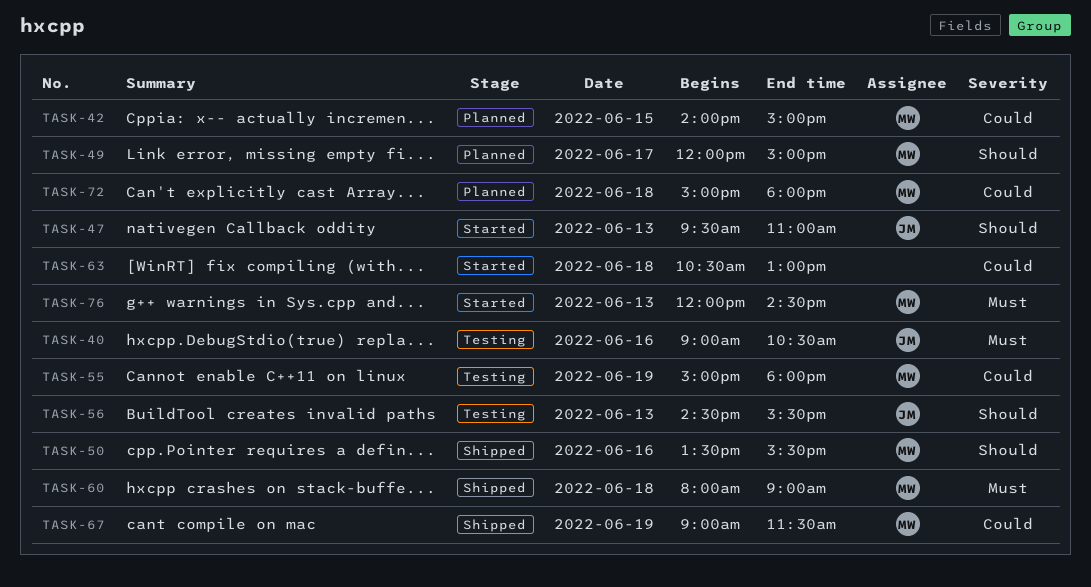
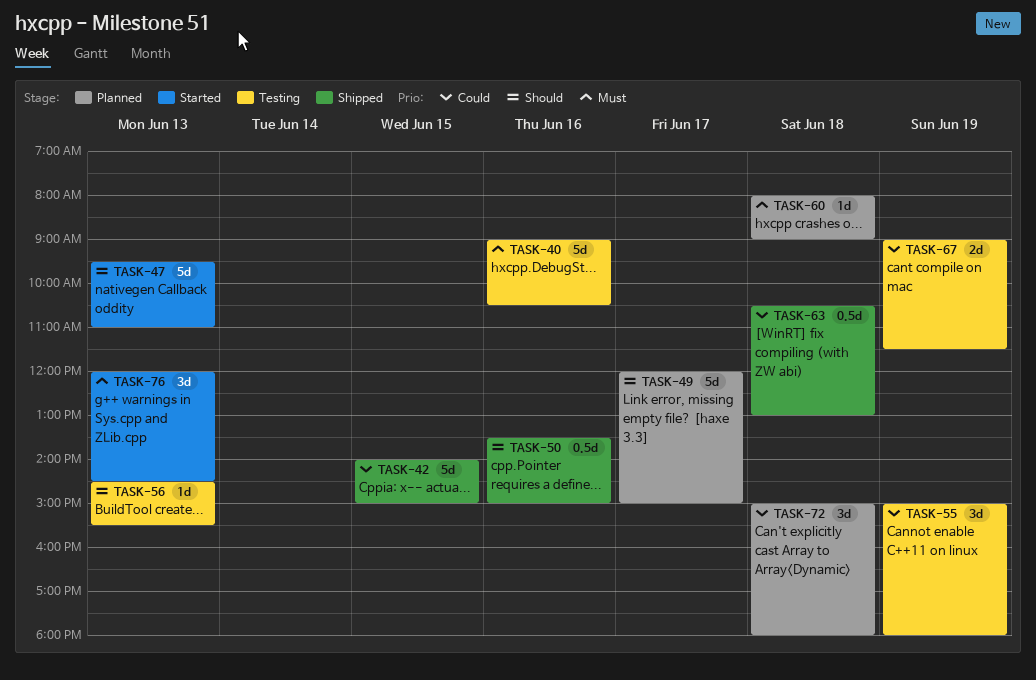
TASK-42, status: Planned -> Shipped
TASK-50, ends: 15:30 -> 15:00
TASK-60, status: Shipped -> Planned
TASK-63, status: Started -> Shipped
TASK-67, status: Shipped -> Testing

